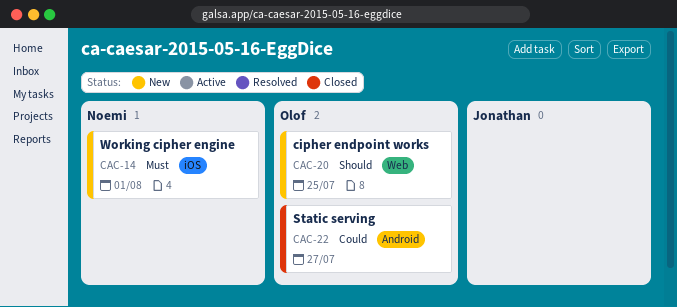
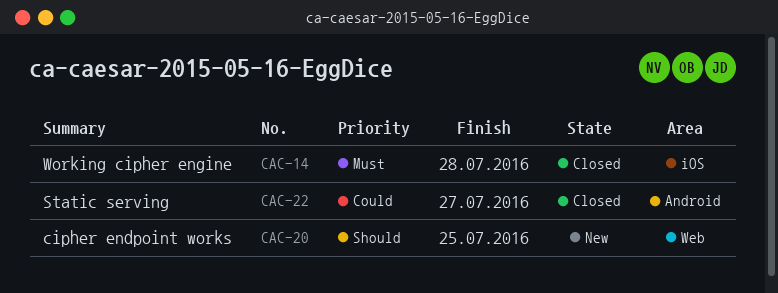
CAC-14, status: New -> Closed
CAC-14, due: Aug 1 -> Jul 28

